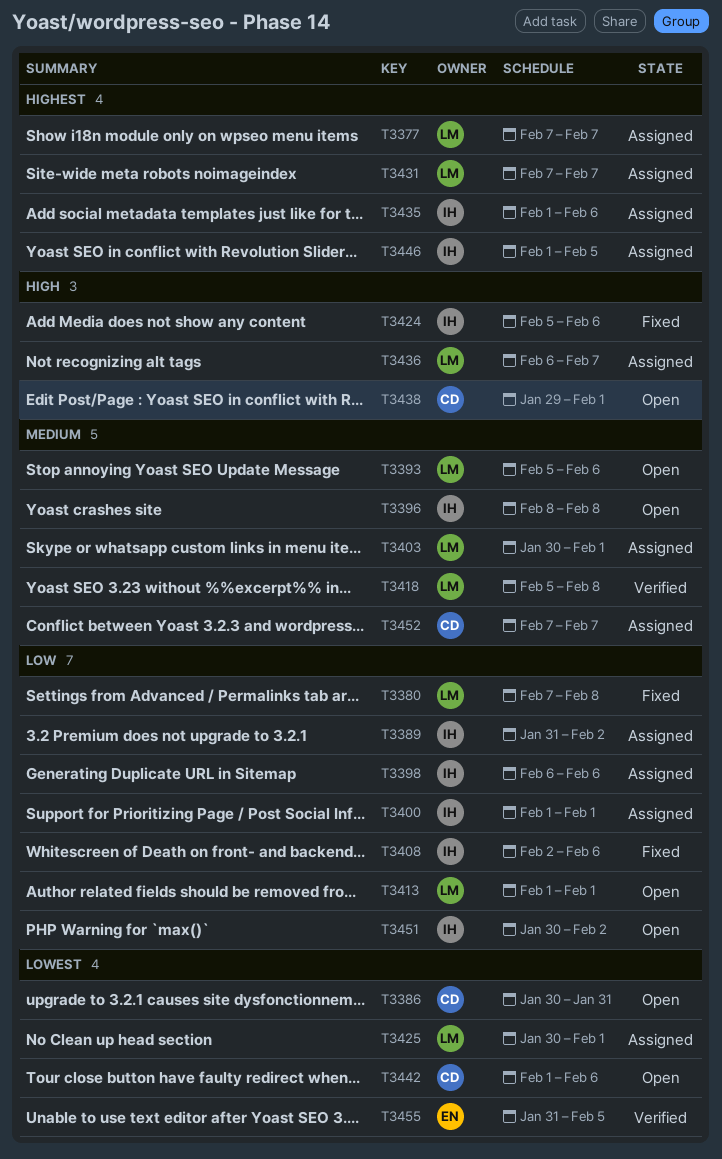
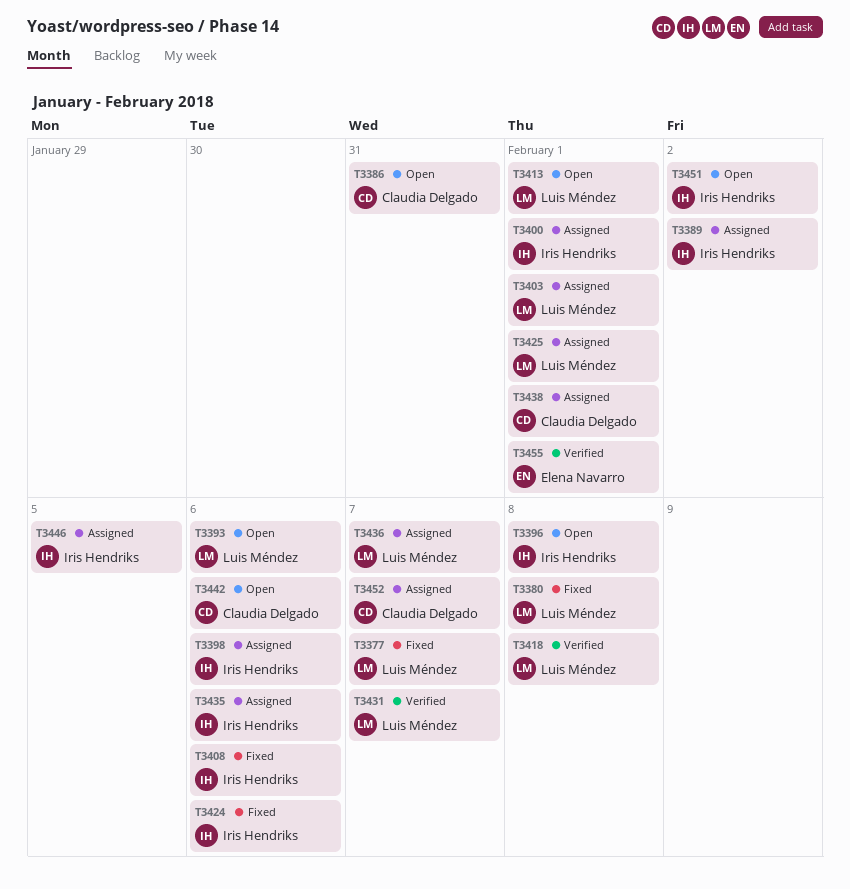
T3377, status: Assigned -> Fixed
T3431, status: Assigned -> Verified
T3438, status: Open -> Assigned
T3455, due: Feb 5 -> Feb 1

